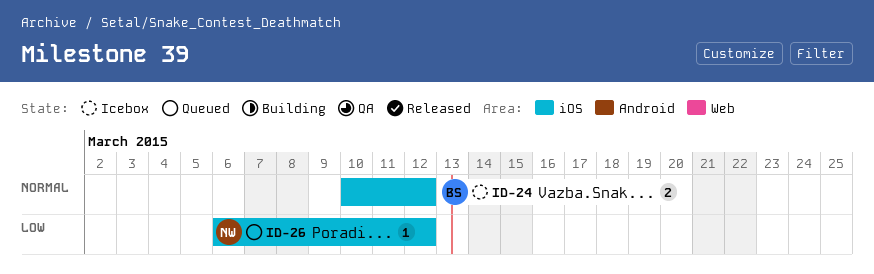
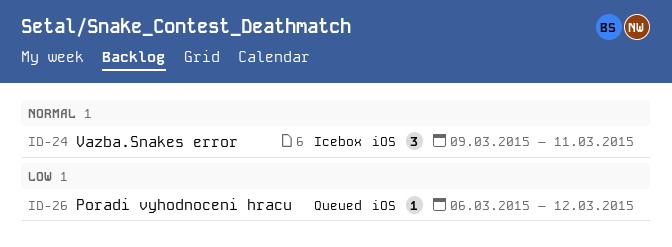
ID-24, estimate: 2 -> 3
ID-24, start: Mar 10 -> Mar 9
ID-24, due: Mar 12 -> Mar 11

